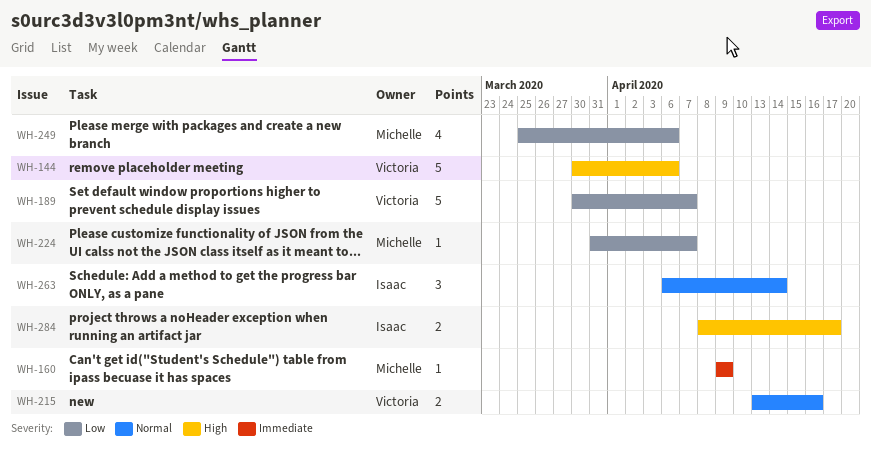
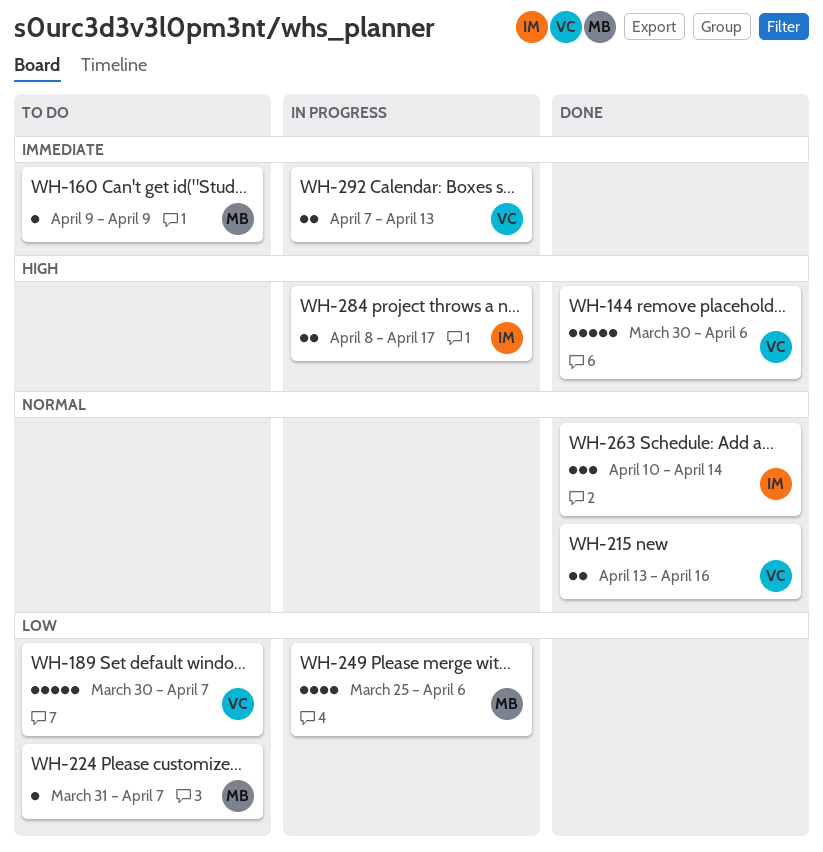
WH-263, start: Apr 6 -> Apr 10
WH-292: none -> present

